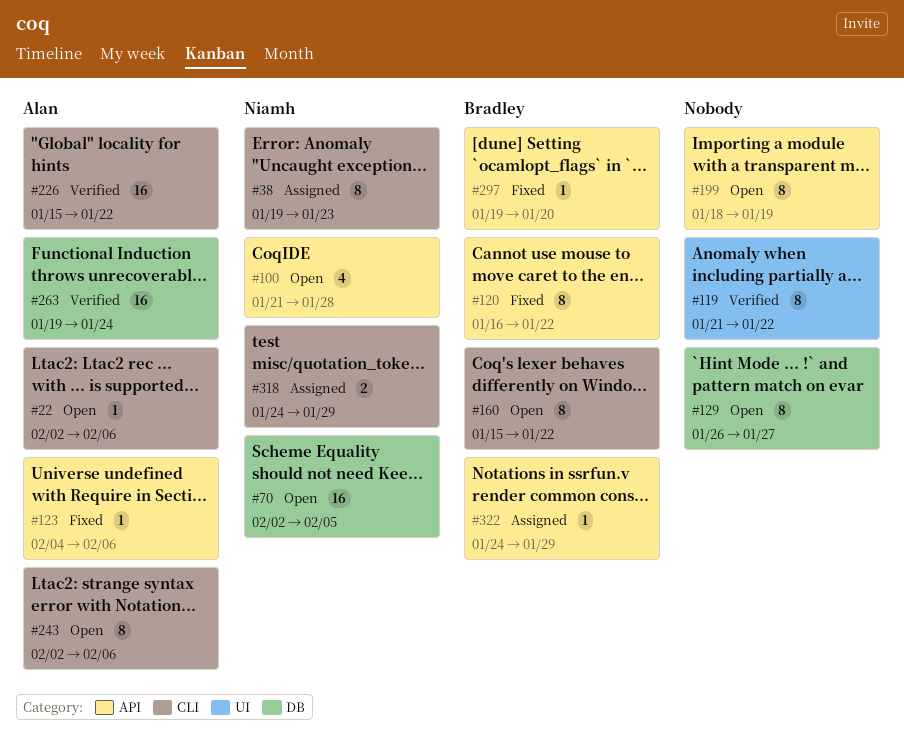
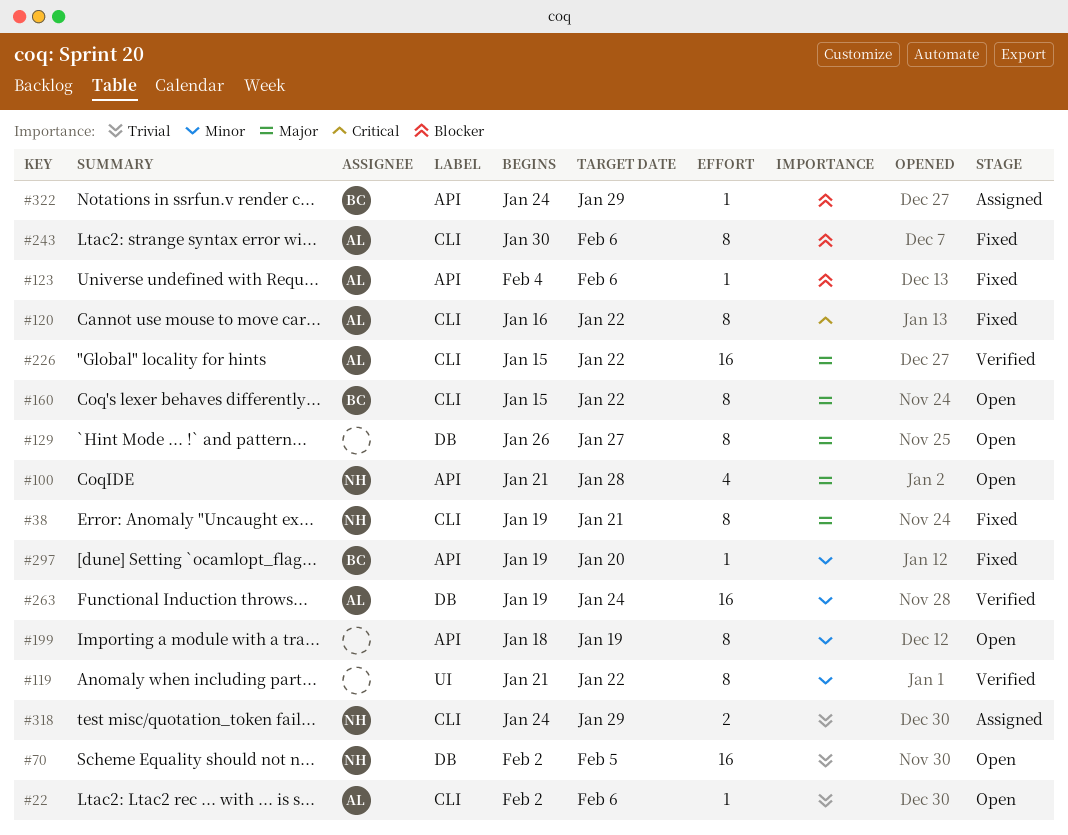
#38, status: Assigned -> Fixed
#38, due: Jan 23 -> Jan 21
#120, owner: Bradley -> Alan
#120, label: API -> CLI
#243, status: Open -> Fixed
#243, start: Feb 2 -> Jan 30

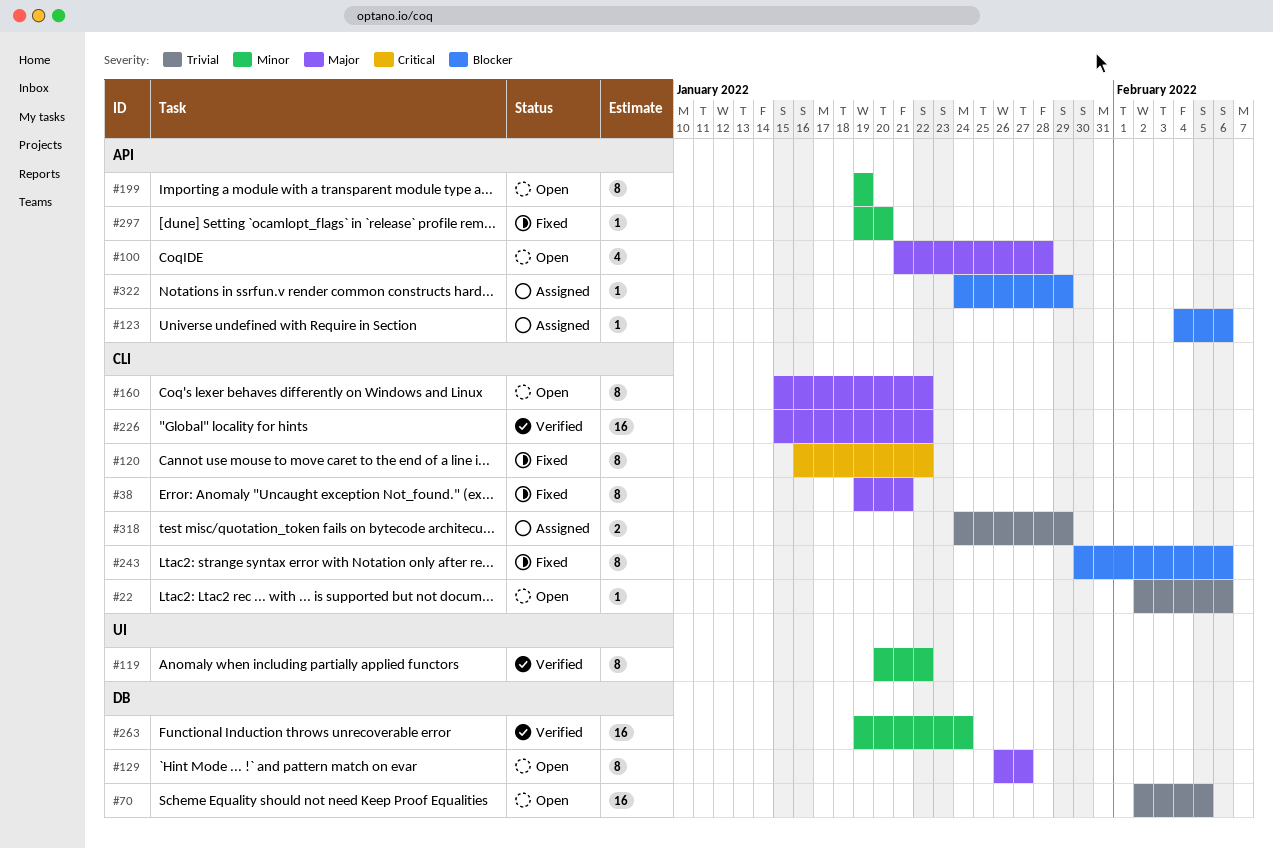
#119, start: Jan 21 -> Jan 20
#123, status: Fixed -> Assigned
#199, start: Jan 18 -> Jan 19

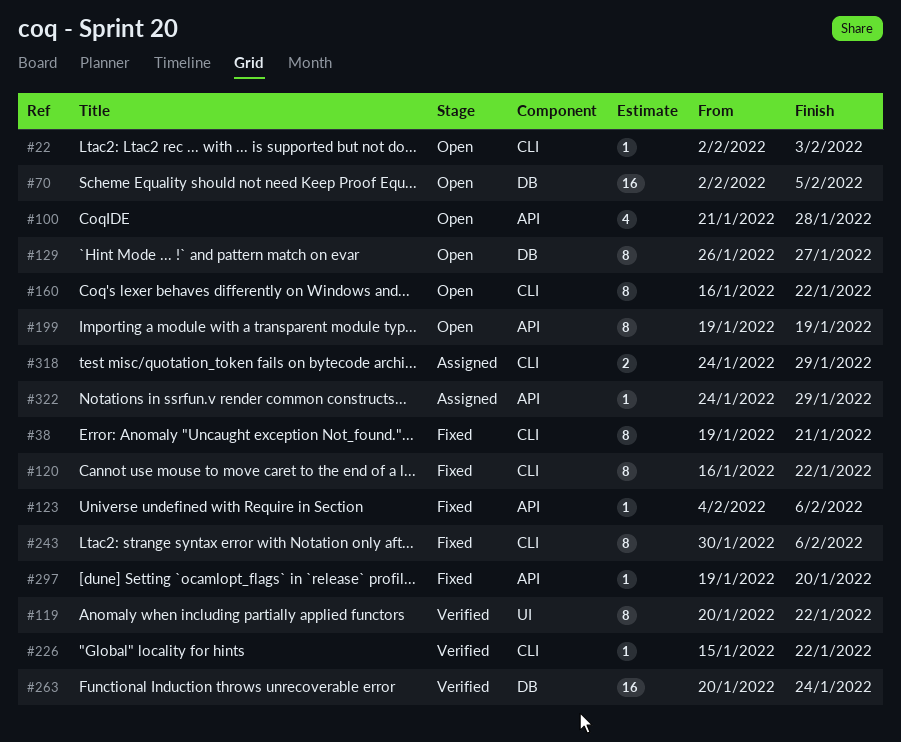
#22, due: Feb 6 -> Feb 3
#123, status: Assigned -> Fixed
#160, start: Jan 15 -> Jan 16
#226, estimate: 16 -> 1
#263, start: Jan 19 -> Jan 20

